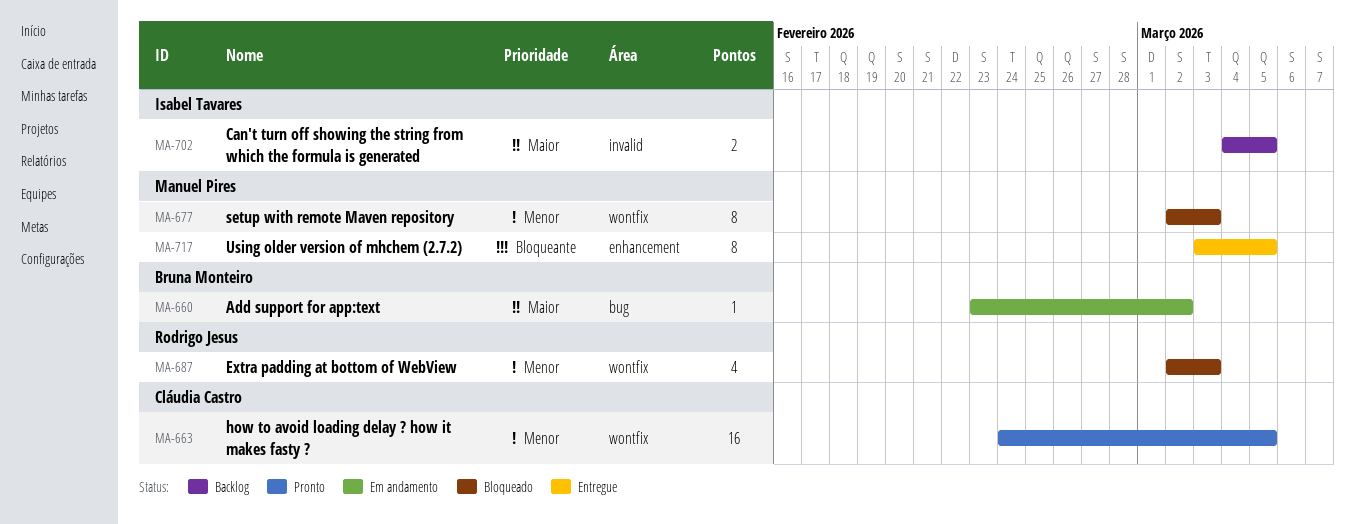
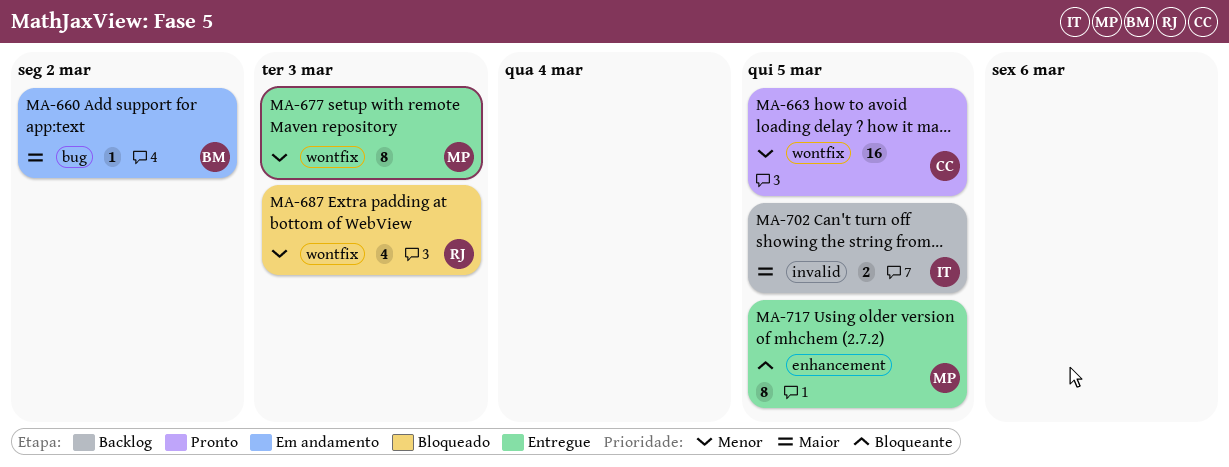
MA-677, status: Bloqueado -> Entregue

